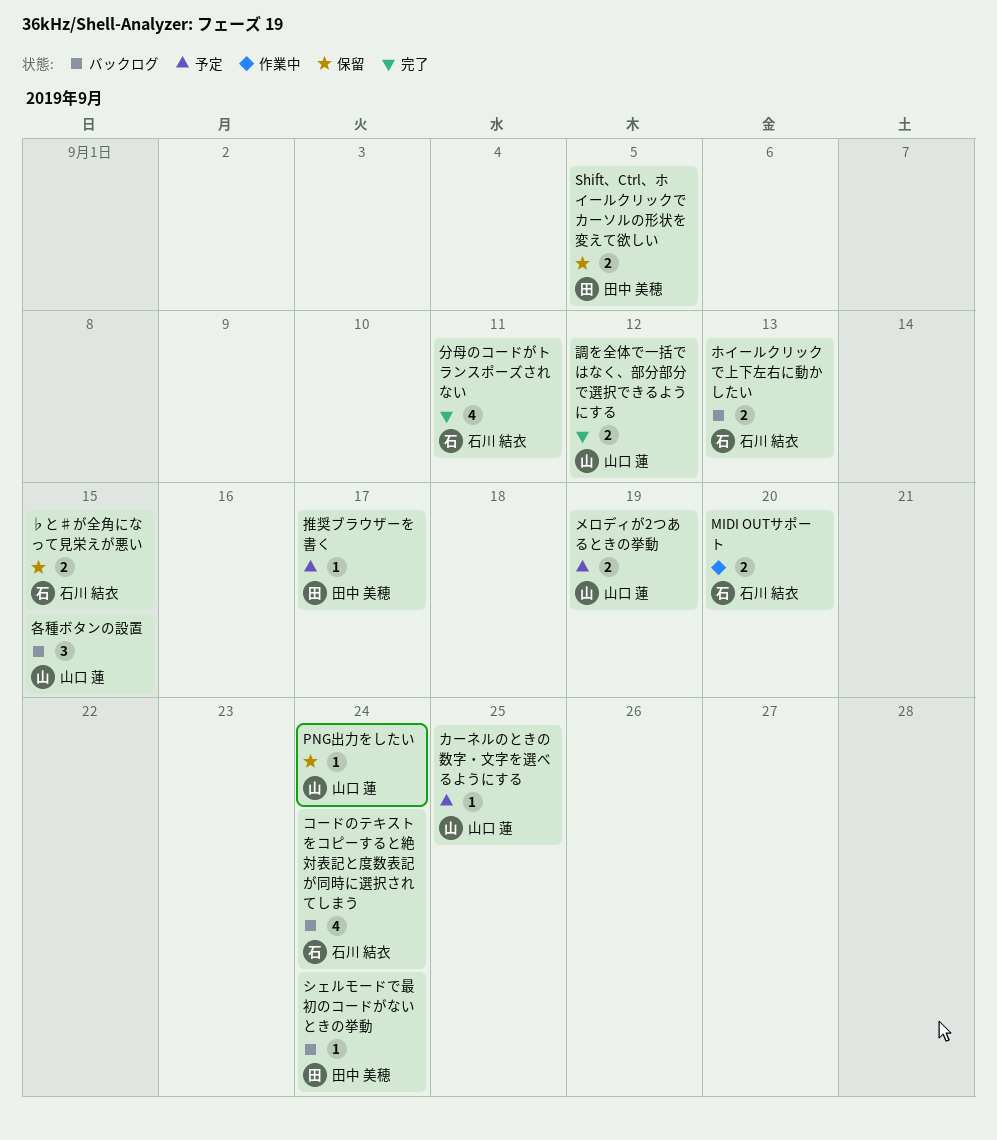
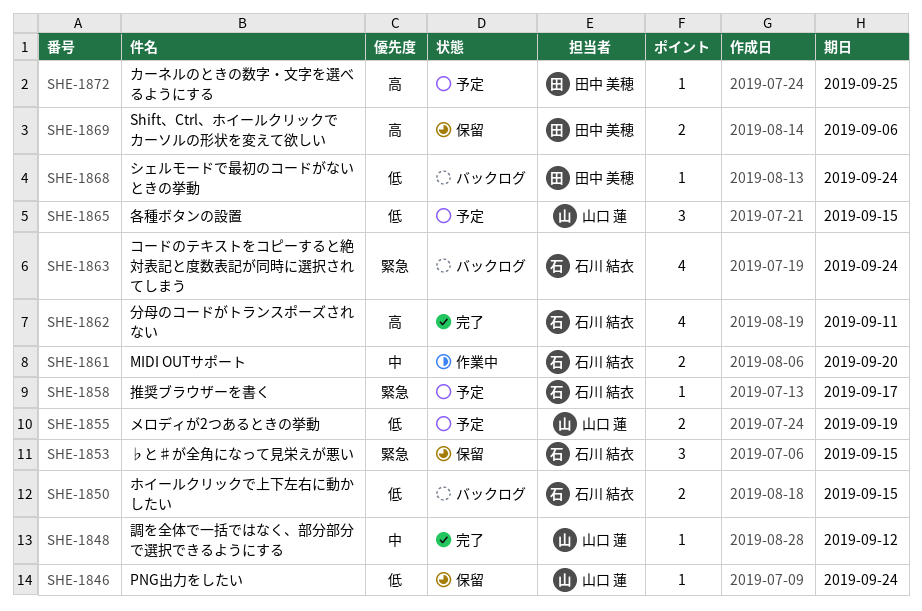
Shift、Ctrl、ホイールクリックでカーソルの形状を変えて欲しい, due: Sep 5 -> Sep 6
♭と♯が全角になって見栄えが悪い, estimate: 2 -> 3
カーネルのときの数字・文字を選べるようにする, owner: 山口 蓮 -> 田中 美穂
ホイールクリックで上下左右に動かしたい, due: Sep 13 -> Sep 15
各種ボタンの設置, status: バックログ -> 予定
推奨ブラウザーを書く, owner: 田中 美穂 -> 石川 結衣
調を全体で一括ではなく、部分部分で選択できるようにする, estimate: 2 -> 1

